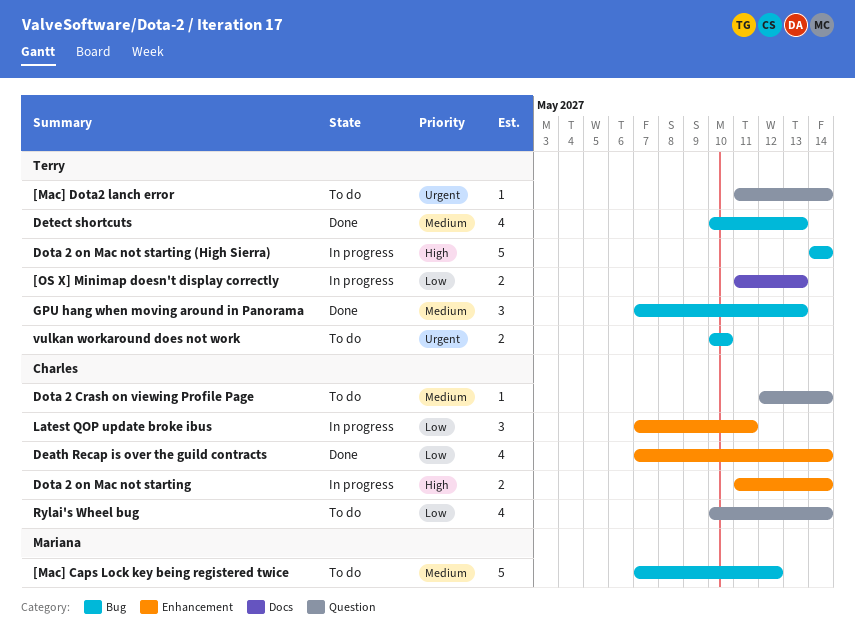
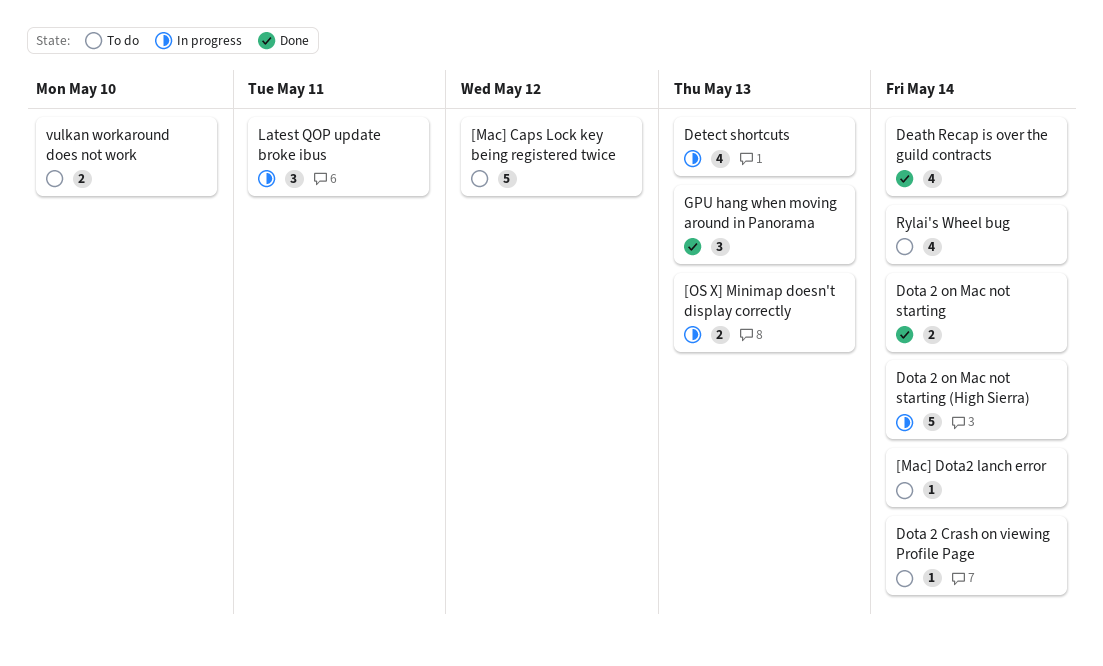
Detect shortcuts, status: Done -> In progress
Dota 2 on Mac not starting, status: In progress -> Done

